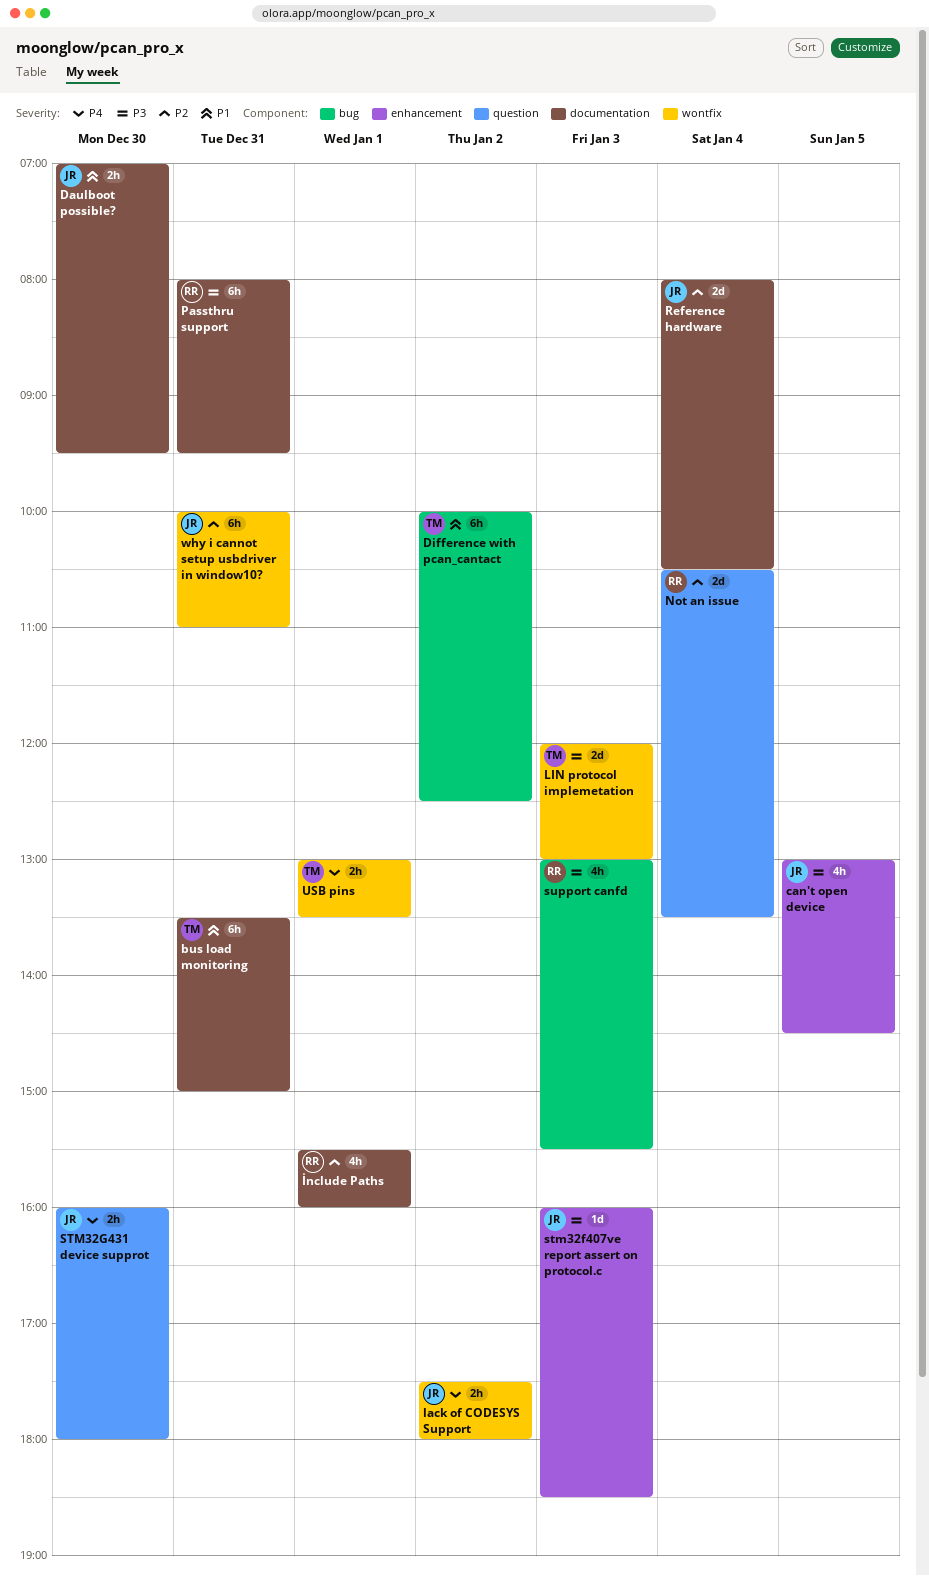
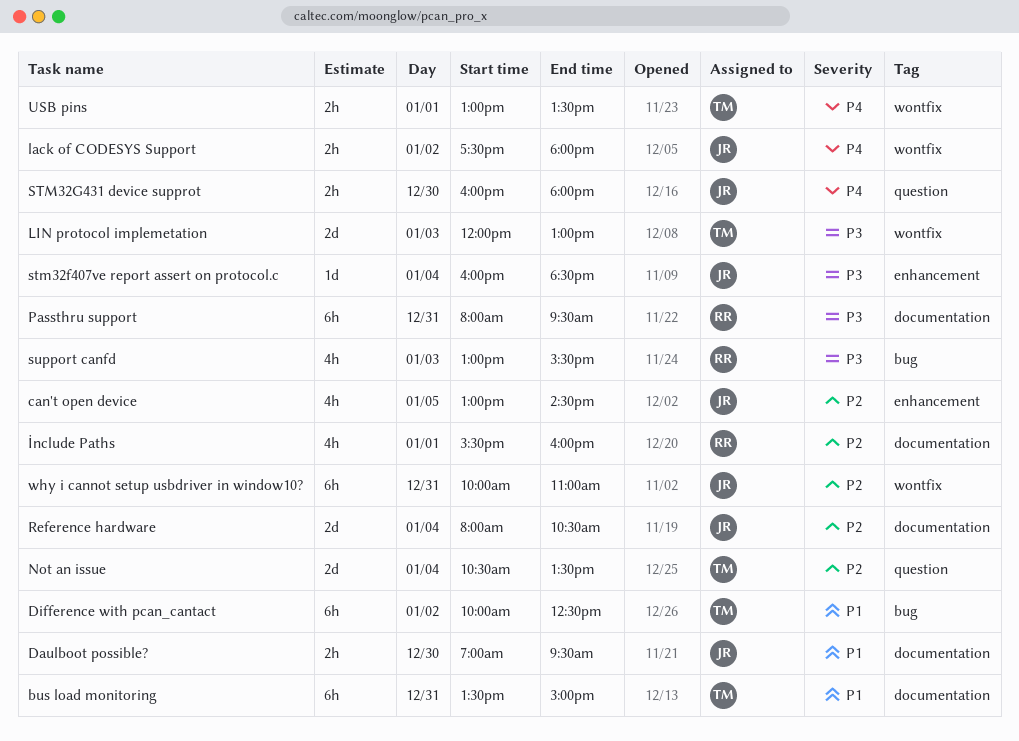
can't open device, priority: P3 -> P2
Not an issue, owner: RR -> TM
stm32f407ve report assert on protocol.c, day: Jan 3 -> Jan 4

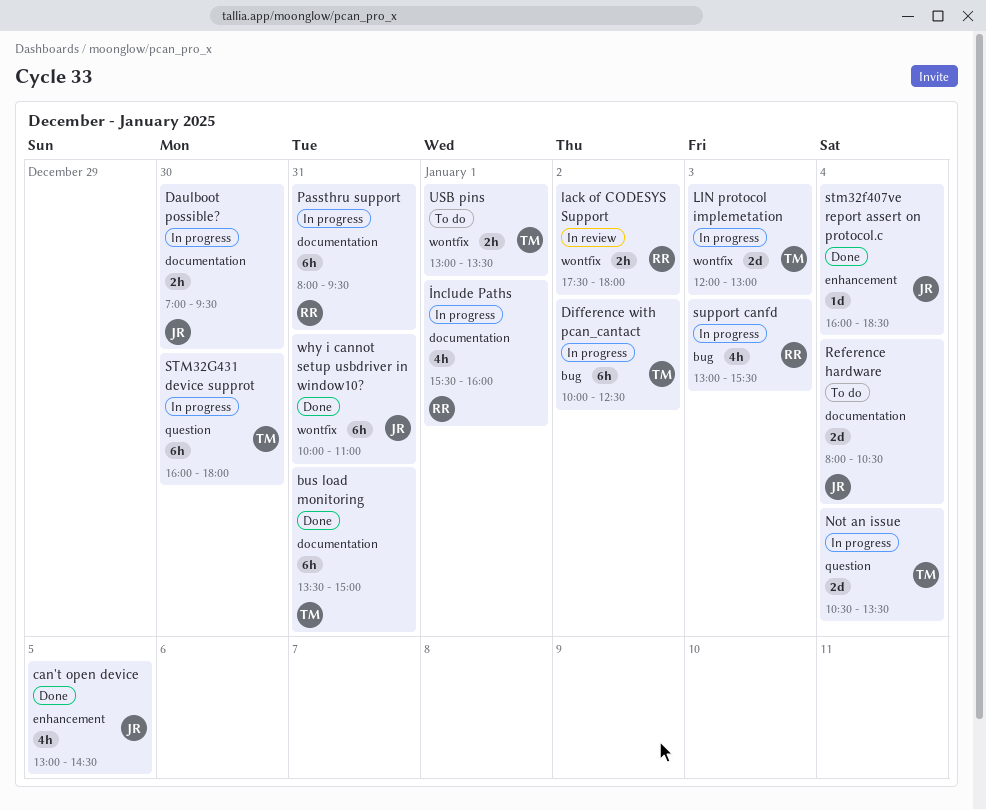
lack of CODESYS Support, owner: JR -> RR
STM32G431 device supprot, owner: JR -> TM
STM32G431 device supprot, estimate: 2h -> 6h

